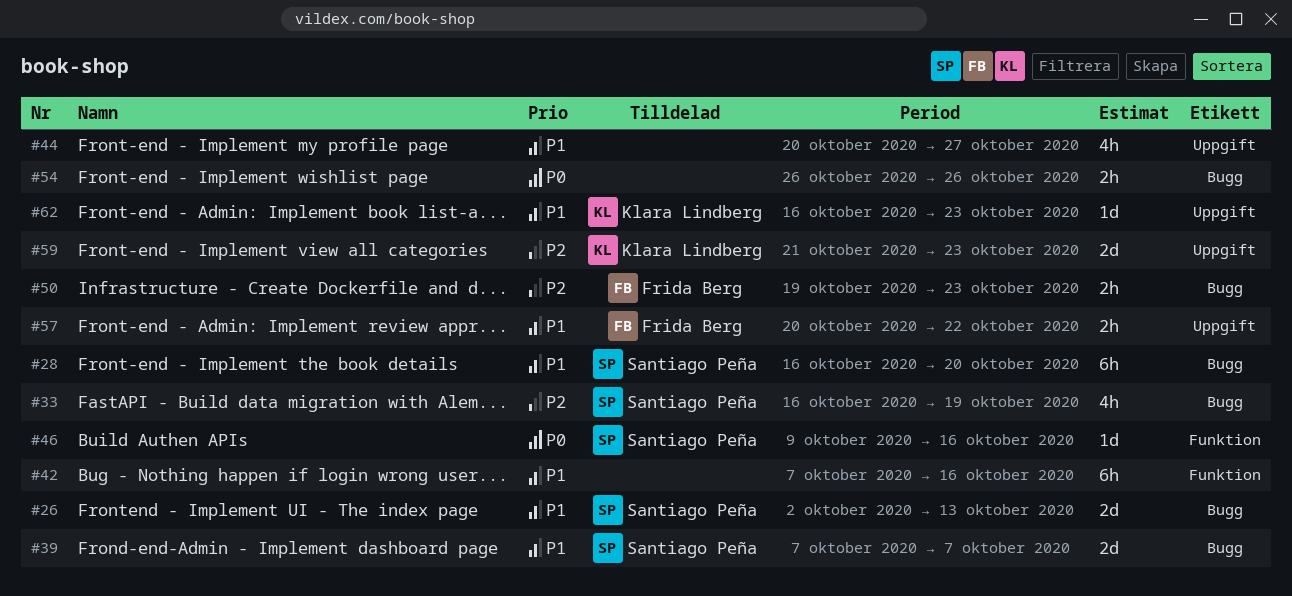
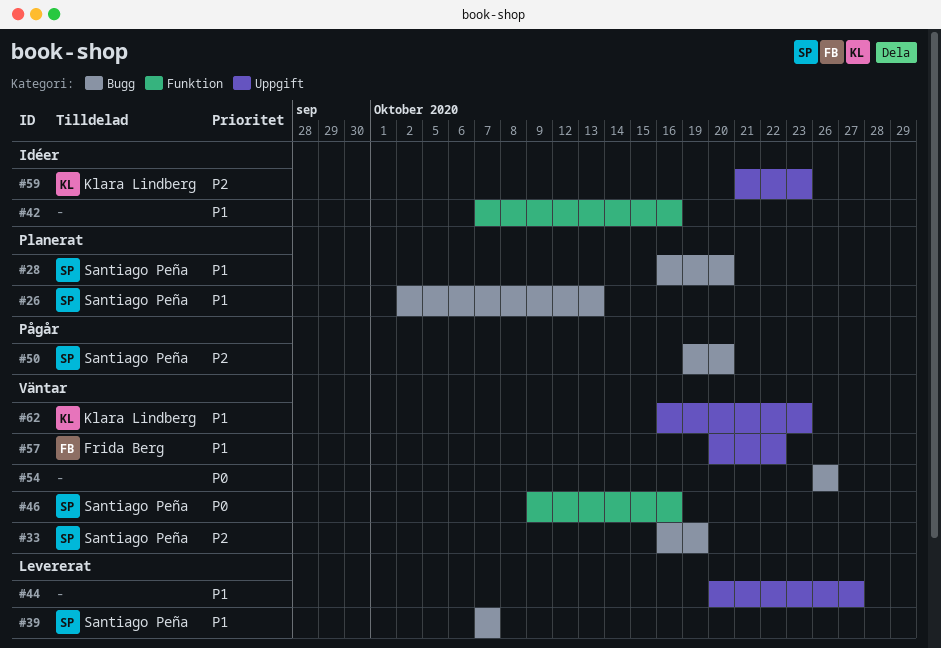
#50, owner: Frida Berg -> Santiago Peña
#50, due: Oct 23 -> Oct 20

